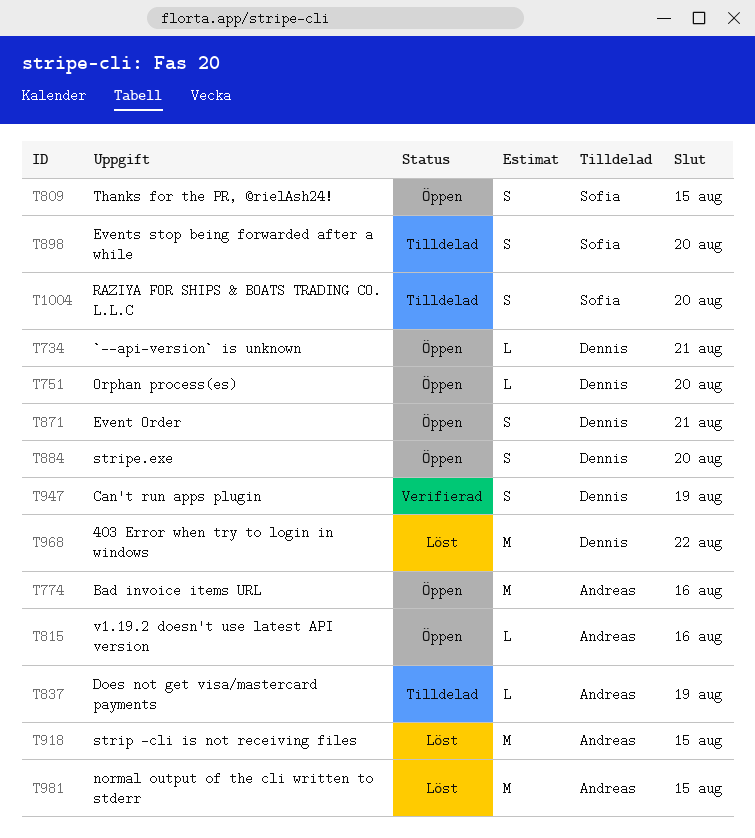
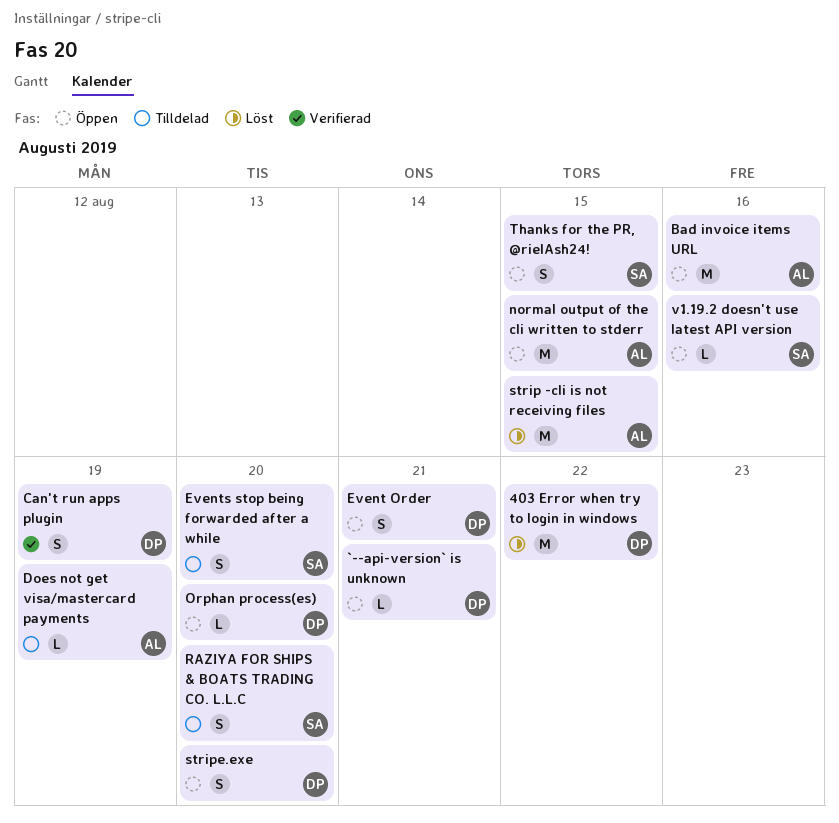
normal output of the cli written to stderr, status: Löst -> Öppen
v1.19.2 doesn't use latest API version, owner: Andreas -> Sofia

